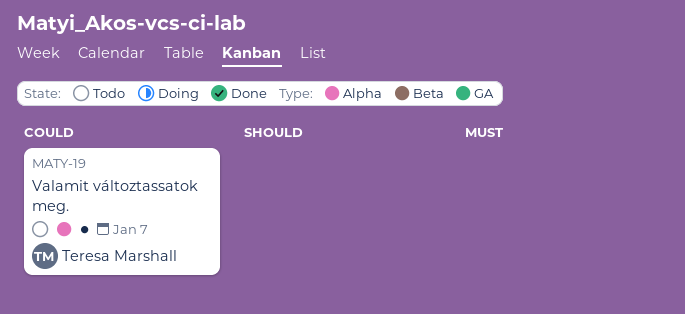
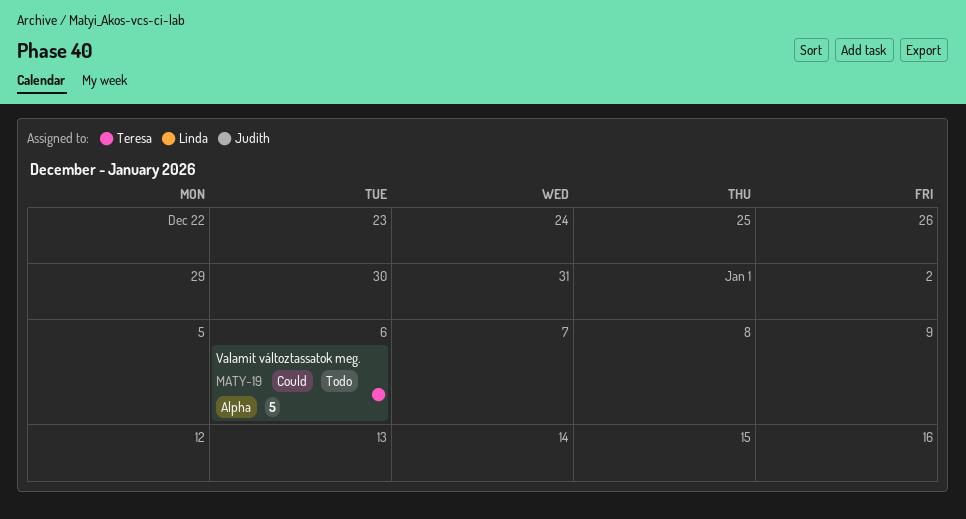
MATY-19, estimate: 1 -> 5
MATY-19, due: Jan 7 -> Jan 6

